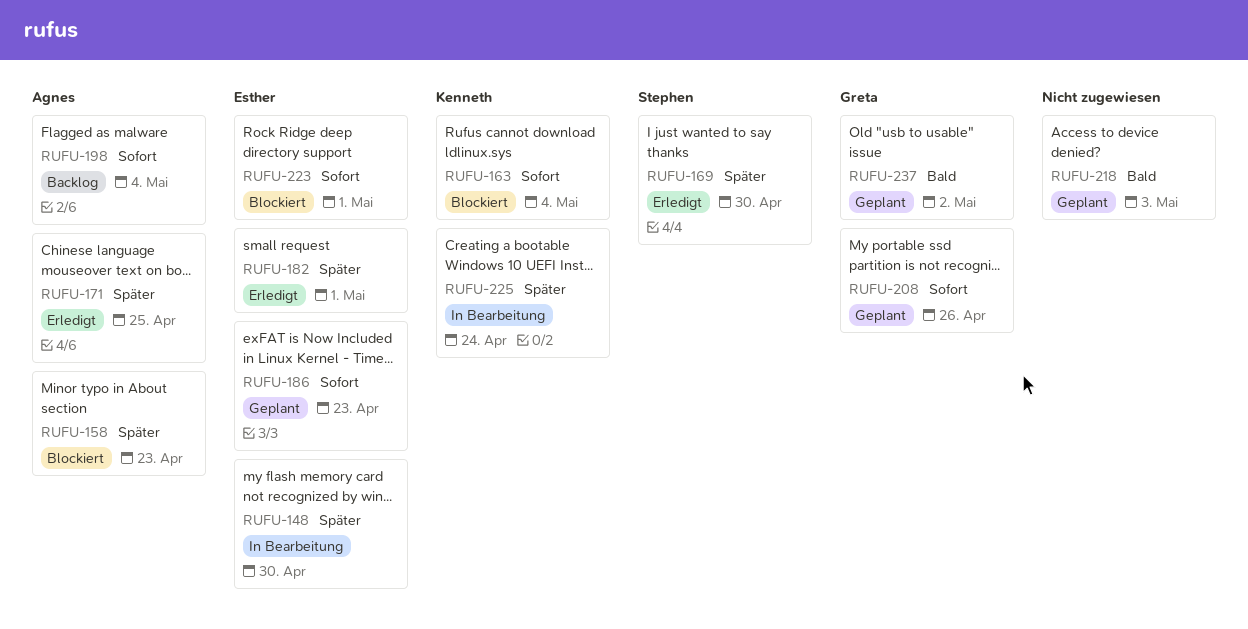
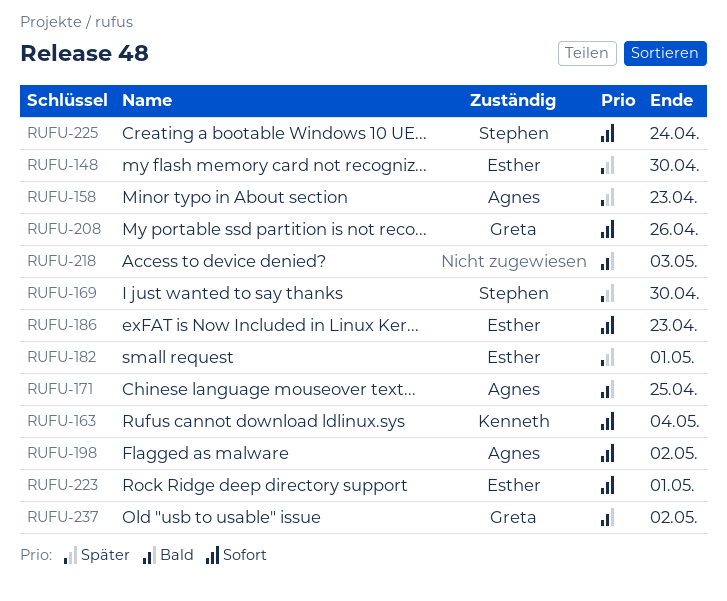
RUFU-171, priority: Später -> Bald
RUFU-198, due: May 4 -> May 2
RUFU-225, owner: Kenneth -> Stephen
RUFU-225, priority: Später -> Sofort

